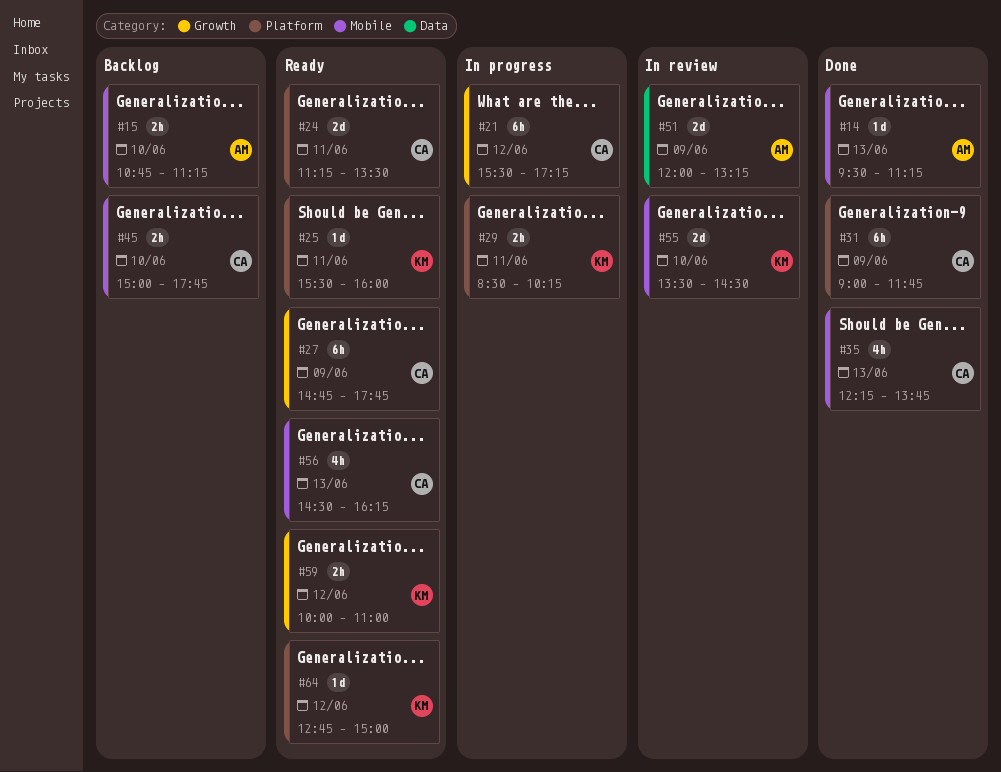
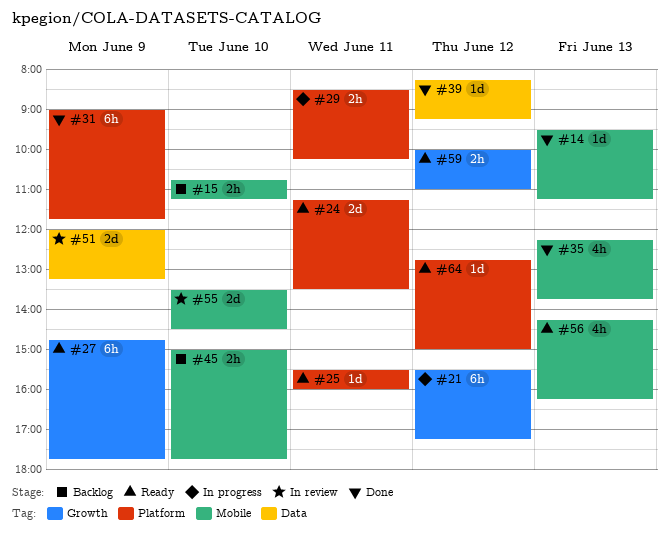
#39: none -> present
#56, begins: 14:30 -> 14:15

